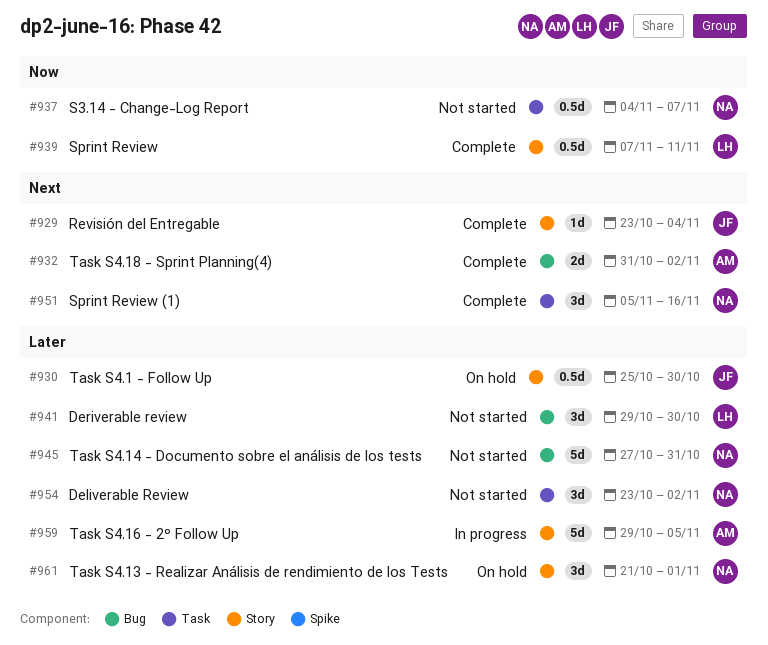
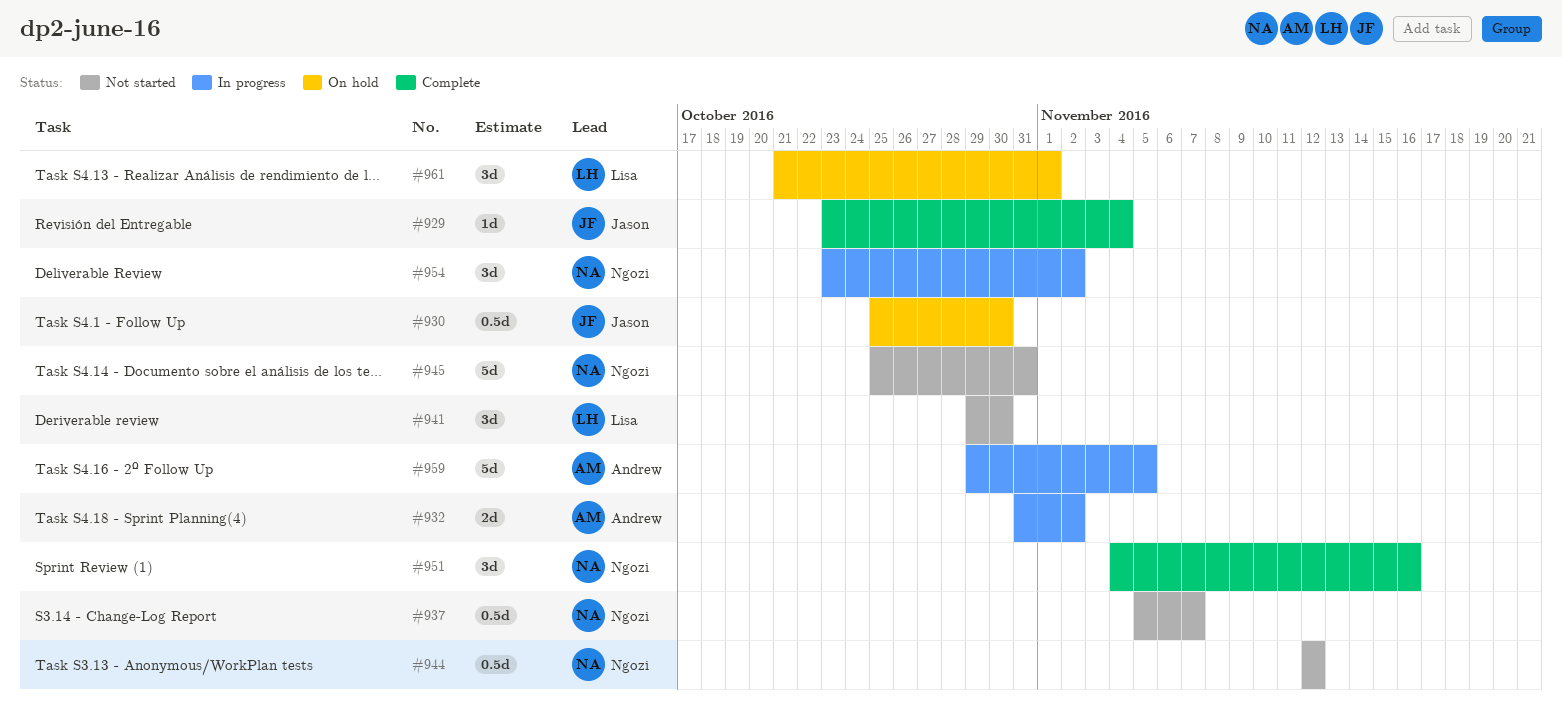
#932, status: Complete -> In progress
#937, start: Nov 4 -> Nov 5
#939: present -> none
#944: none -> present
#945, start: Oct 27 -> Oct 25
#951, start: Nov 5 -> Nov 4
#954, status: Not started -> In progress
#961, owner: Ngozi -> Lisa

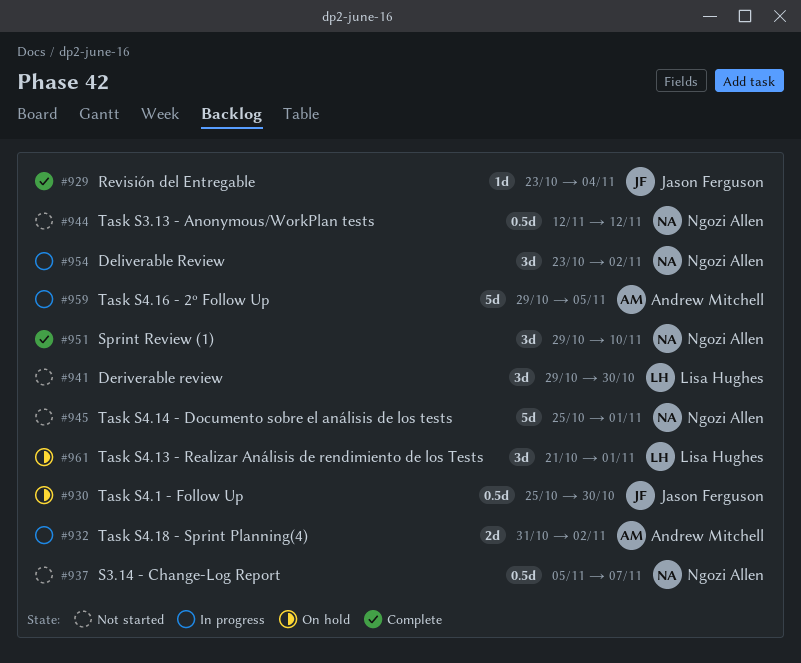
#945, due: Oct 31 -> Nov 1
#951, start: Nov 4 -> Oct 29
#951, due: Nov 16 -> Nov 10

